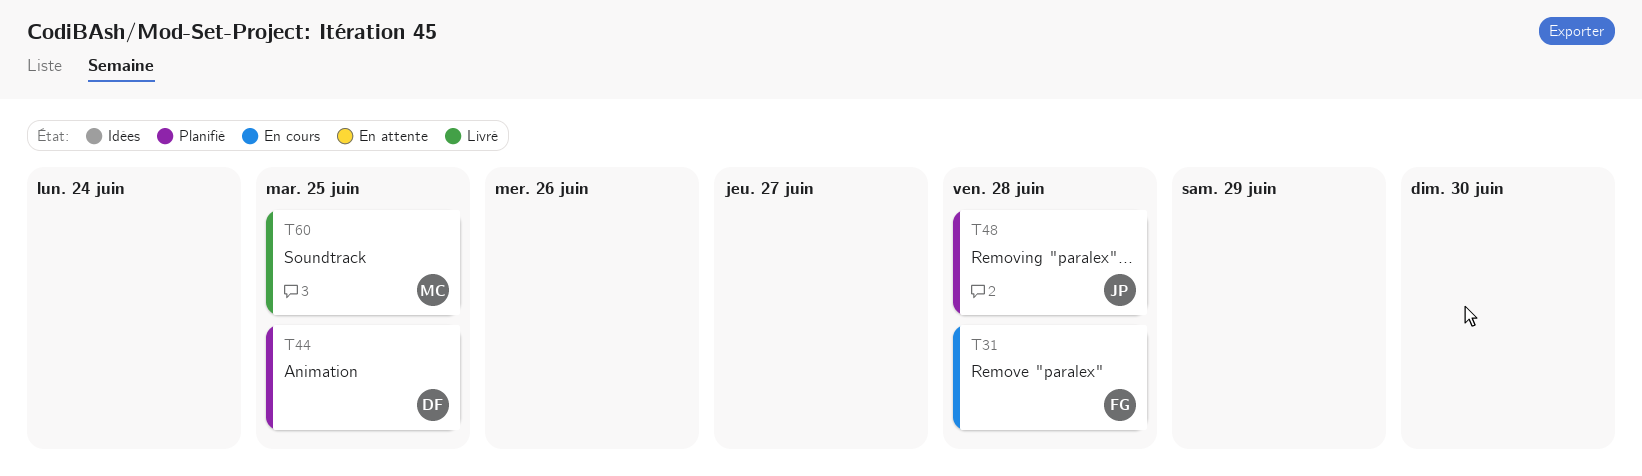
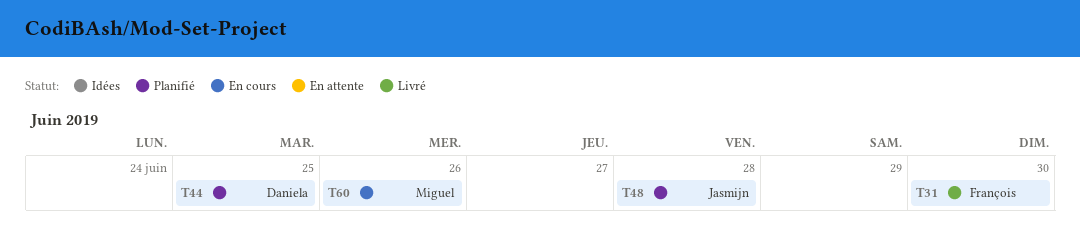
T31, status: En cours -> Livré
T31, due: Jun 28 -> Jun 30
T60, status: Livré -> En cours
T60, due: Jun 25 -> Jun 26

